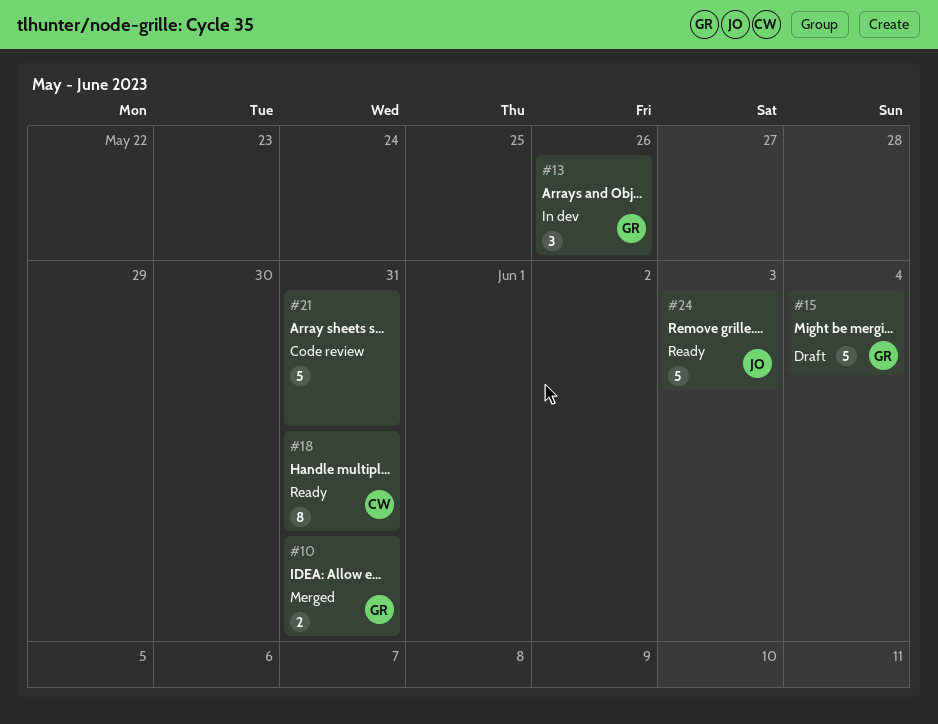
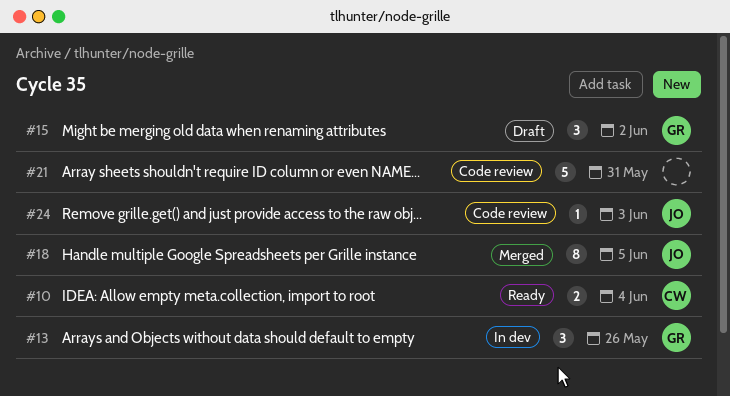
#10, status: Merged -> Ready
#10, owner: GR -> CW
#10, due: May 31 -> Jun 4
#15, estimate: 5 -> 3
#15, due: Jun 4 -> Jun 2
#18, status: Ready -> Merged
#18, owner: CW -> JO
#18, due: May 31 -> Jun 5
#24, status: Ready -> Code review
#24, estimate: 5 -> 1

